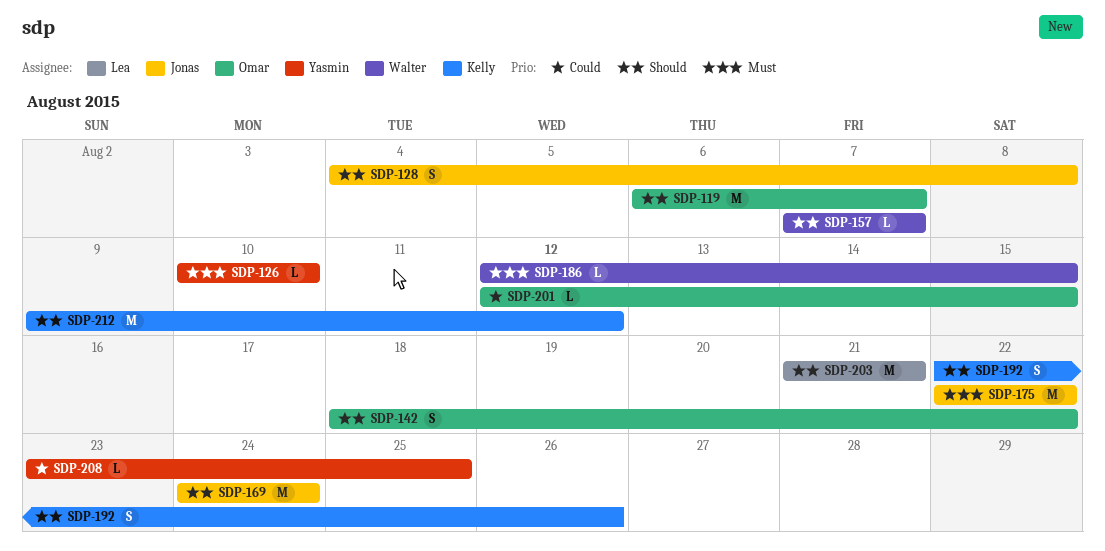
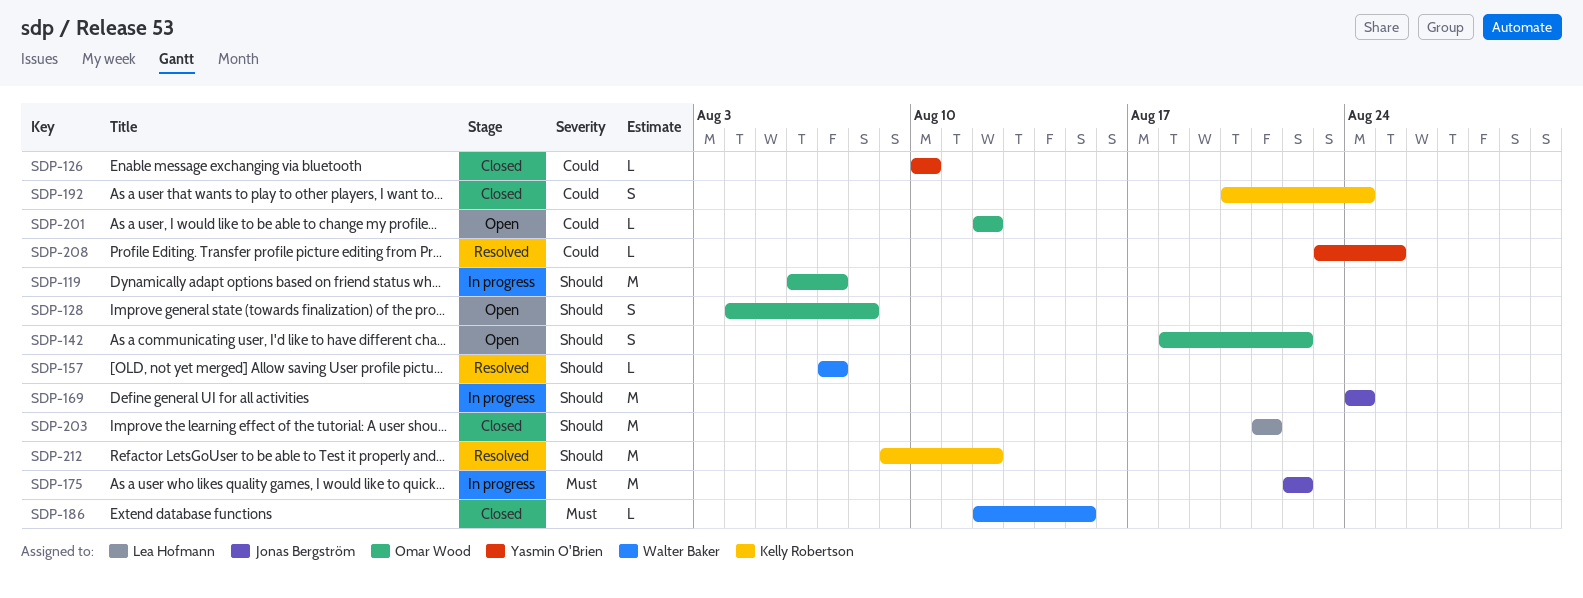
SDP-126, priority: Must -> Could
SDP-128, owner: Jonas Bergström -> Omar Wood
SDP-192, priority: Should -> Could
SDP-192, start: Aug 22 -> Aug 20
SDP-192, due: Aug 26 -> Aug 24
SDP-201, due: Aug 15 -> Aug 12

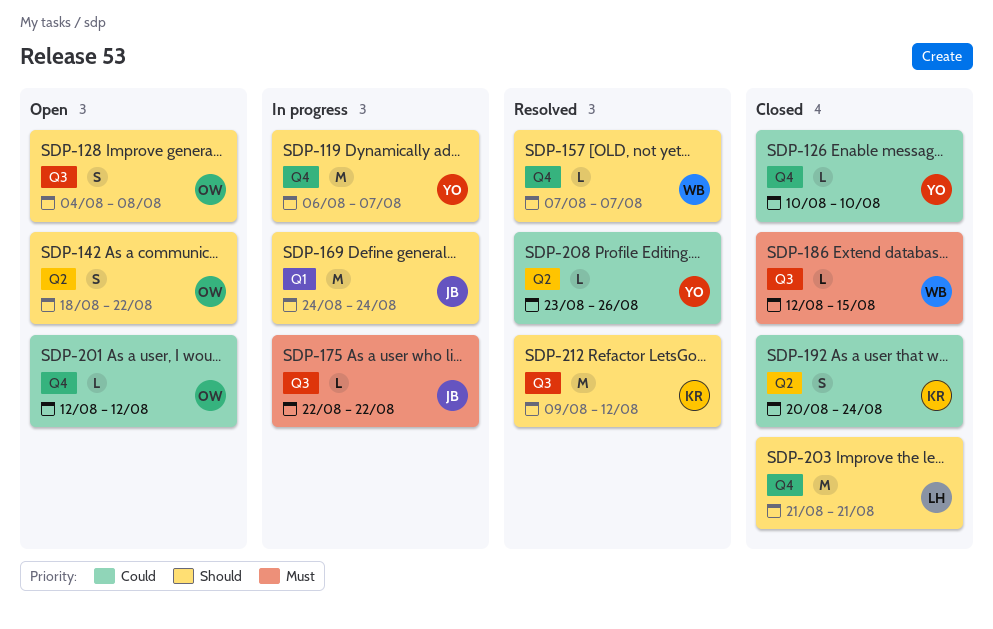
SDP-119, owner: Omar Wood -> Yasmin O'Brien
SDP-175, estimate: M -> L
SDP-208, due: Aug 25 -> Aug 26

